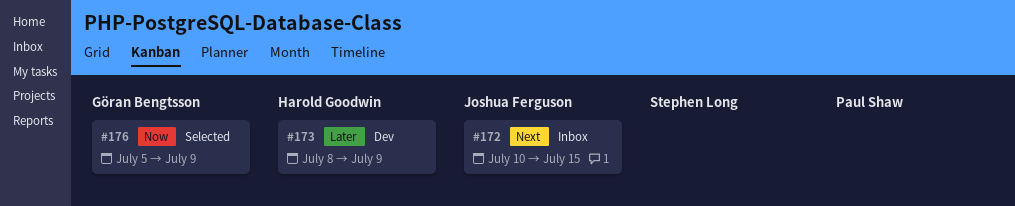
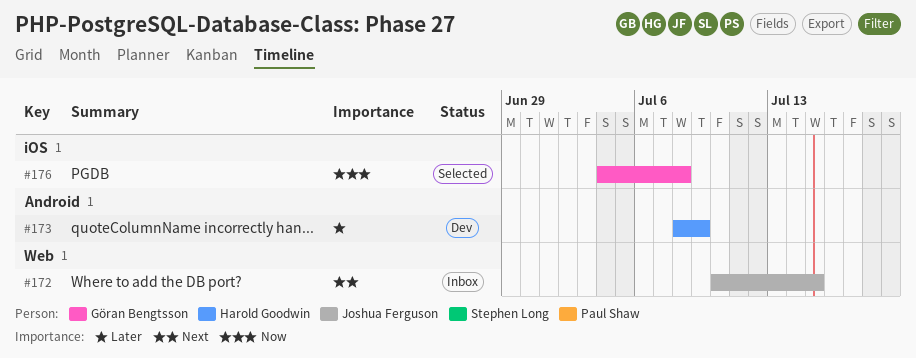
#176, start: Jul 5 -> Jul 4
#176, due: Jul 9 -> Jul 8

